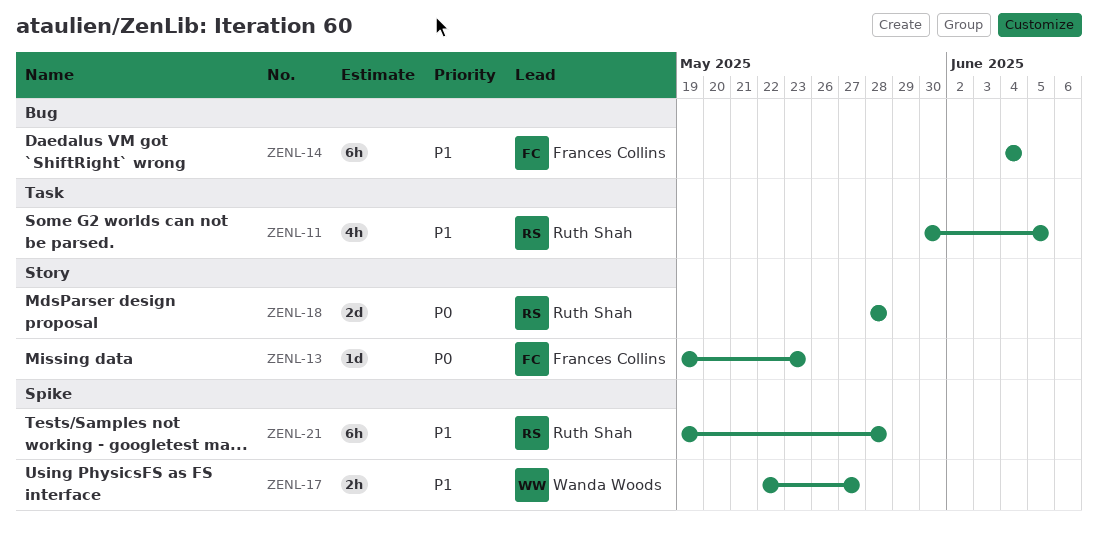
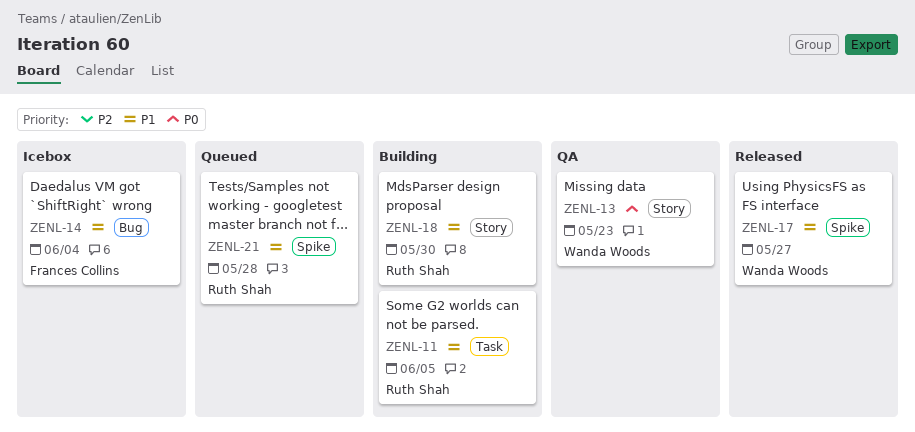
ZENL-13, owner: Frances Collins -> Wanda Woods
ZENL-18, priority: P0 -> P1
ZENL-18, due: May 28 -> May 30

